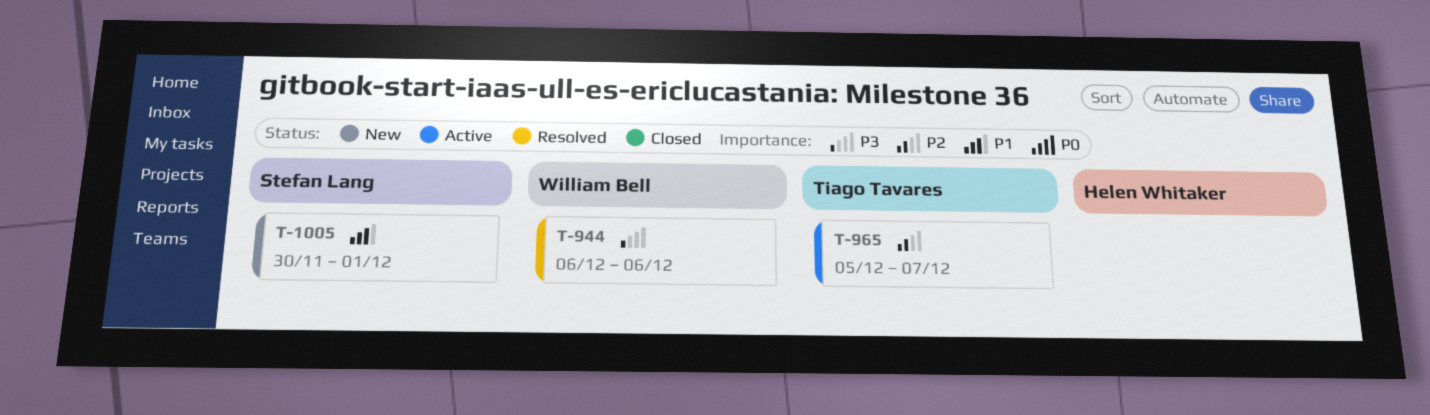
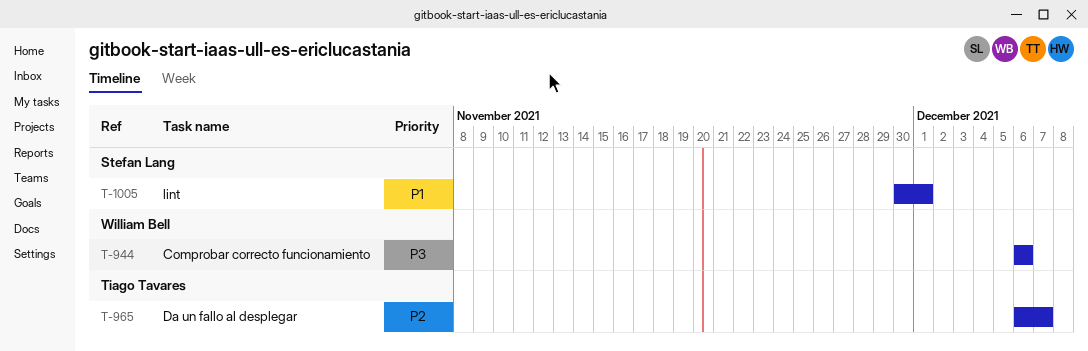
T-965, start: Dec 5 -> Dec 6

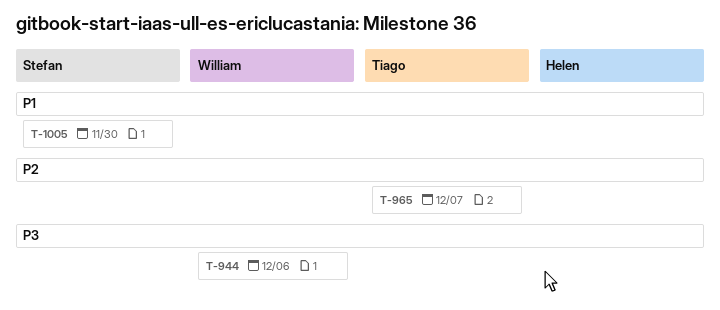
T-1005, due: Dec 1 -> Nov 30

